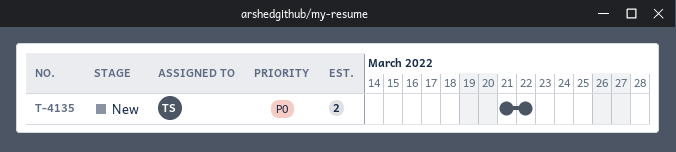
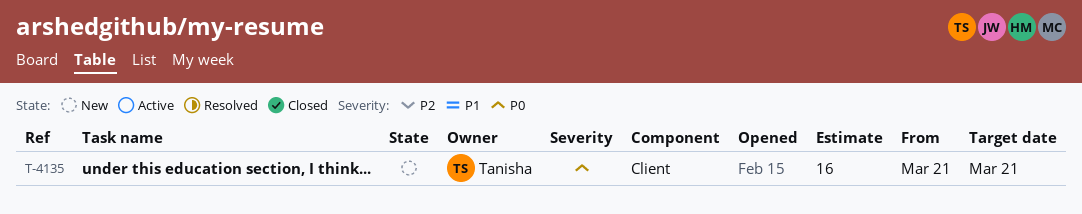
T-4135, estimate: 2 -> 16
T-4135, due: Mar 22 -> Mar 21

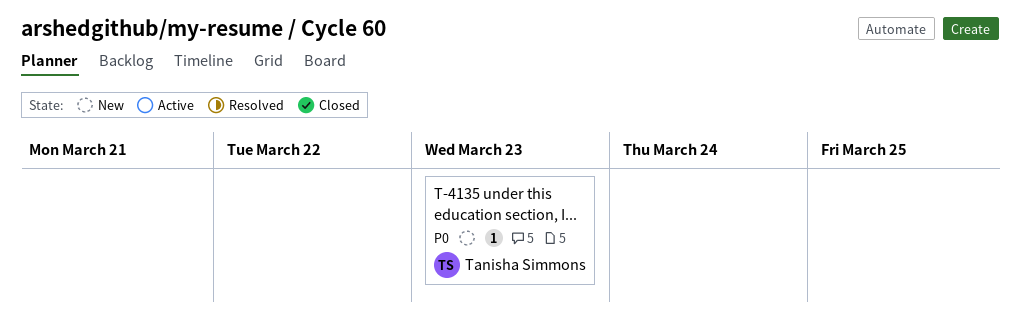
T-4135, estimate: 16 -> 1
T-4135, due: Mar 21 -> Mar 23

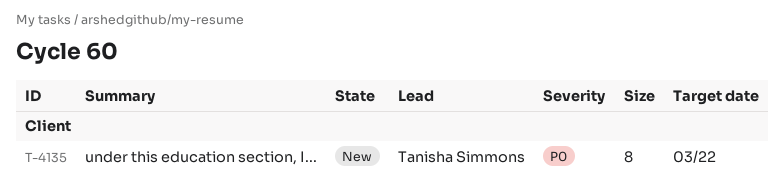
T-4135, estimate: 1 -> 8
T-4135, due: Mar 23 -> Mar 22

